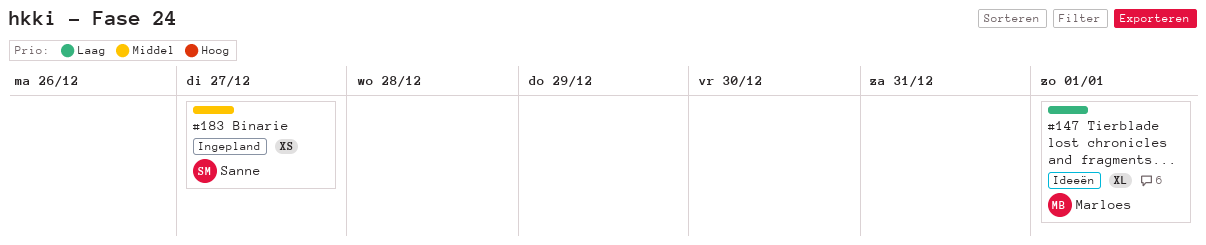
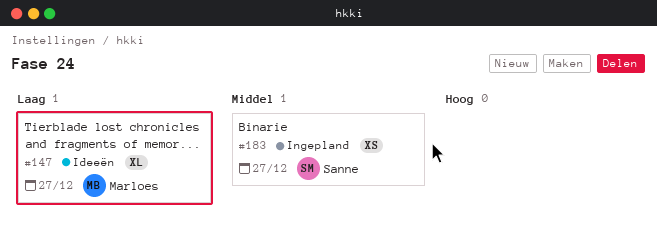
#147, due: Jan 1 -> Dec 27

